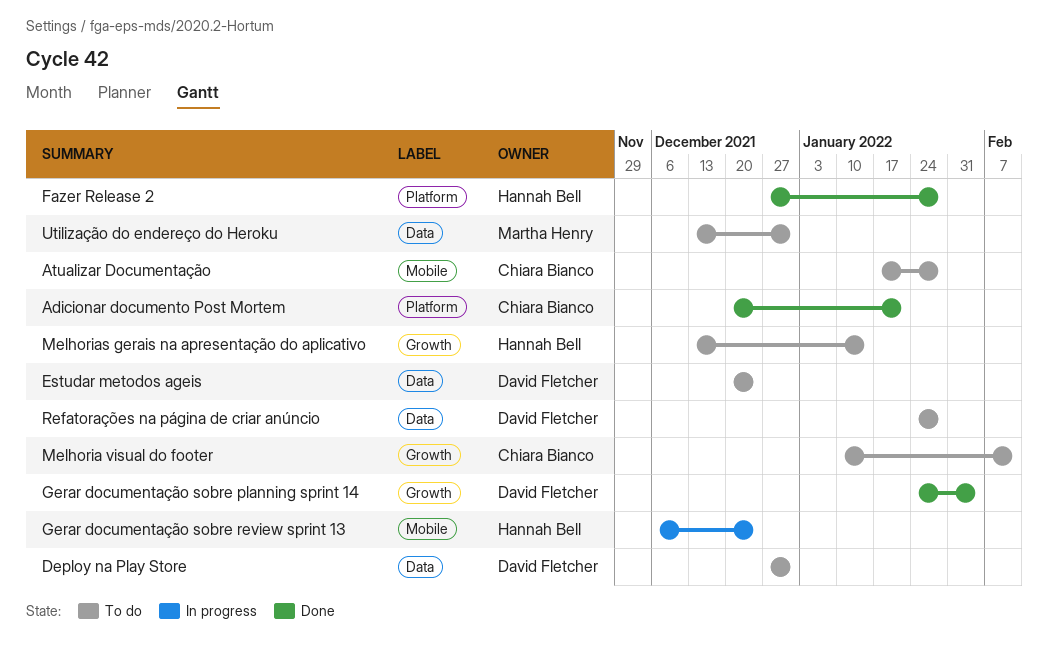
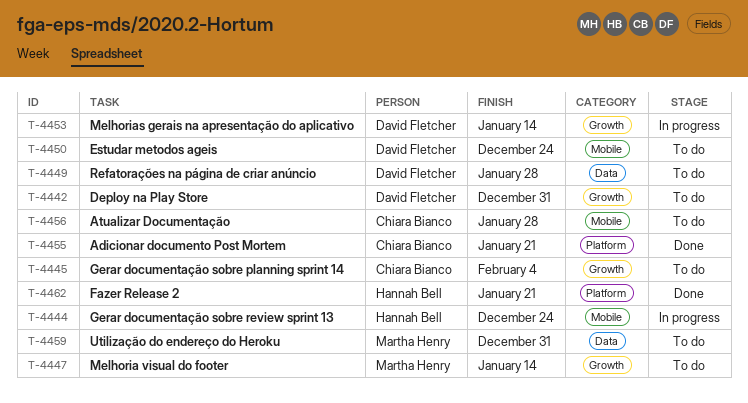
Deploy na Play Store, label: Data -> Growth
Estudar metodos ageis, label: Data -> Mobile
Fazer Release 2, due: Jan 28 -> Jan 21
Gerar documentação sobre planning sprint 14, status: Done -> To do
Gerar documentação sobre planning sprint 14, owner: David Fletcher -> Chiara Bianco
Melhoria visual do footer, owner: Chiara Bianco -> Martha Henry
Melhoria visual do footer, due: Feb 11 -> Jan 14
Melhorias gerais na apresentação do aplicativo, status: To do -> In progress
Melhorias gerais na apresentação do aplicativo, owner: Hannah Bell -> David Fletcher

